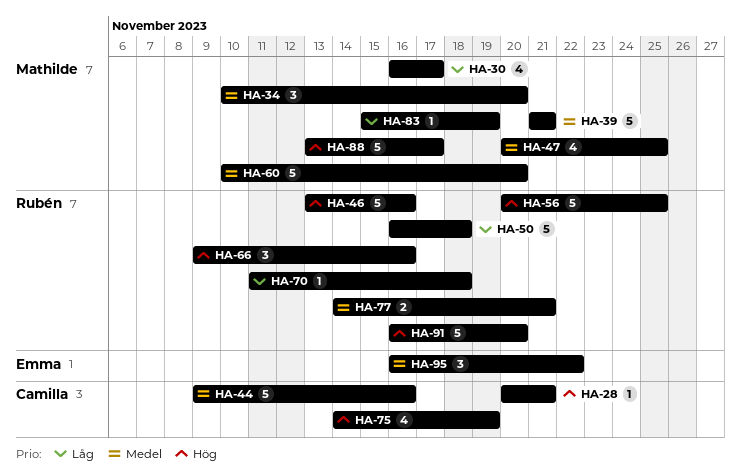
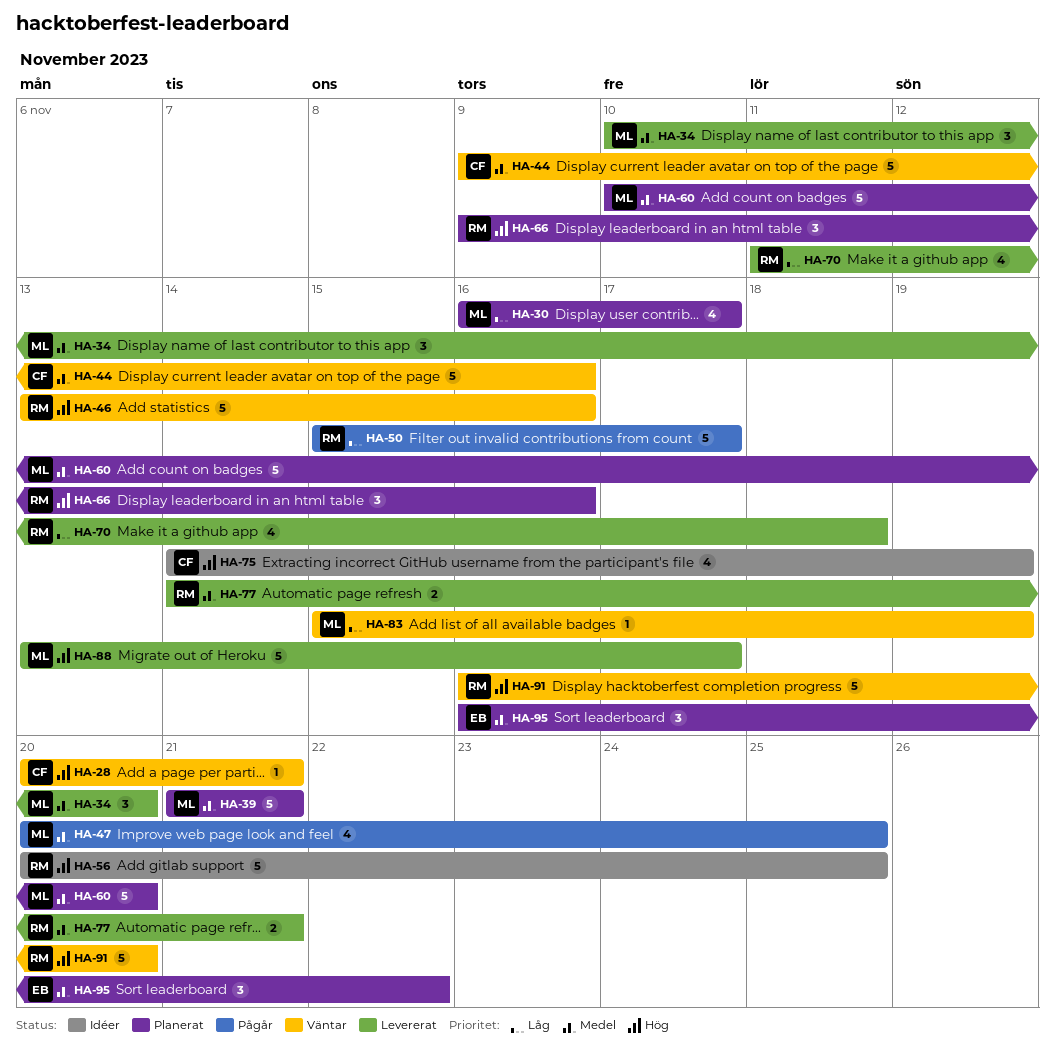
HA-50, start: Nov 16 -> Nov 15
HA-50, due: Nov 18 -> Nov 17
HA-70, estimate: 1 -> 4

